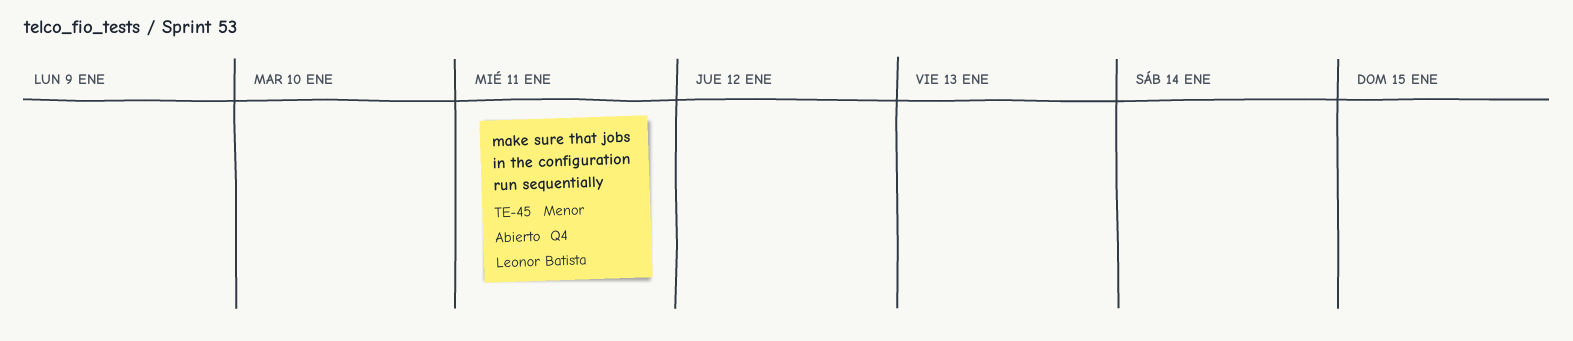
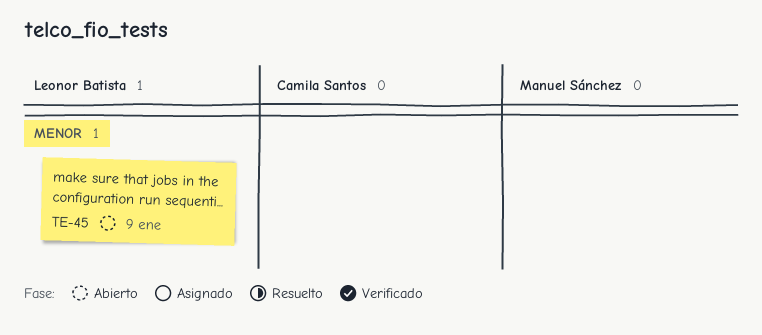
TE-45, due: Jan 11 -> Jan 9

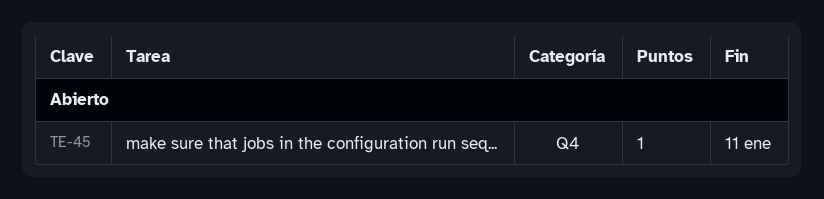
TE-45, due: Jan 9 -> Jan 11

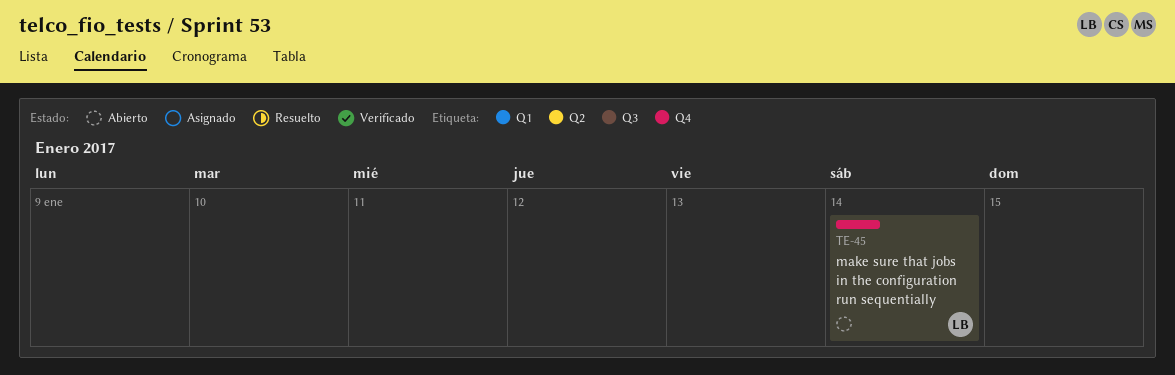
TE-45, due: Jan 11 -> Jan 14

